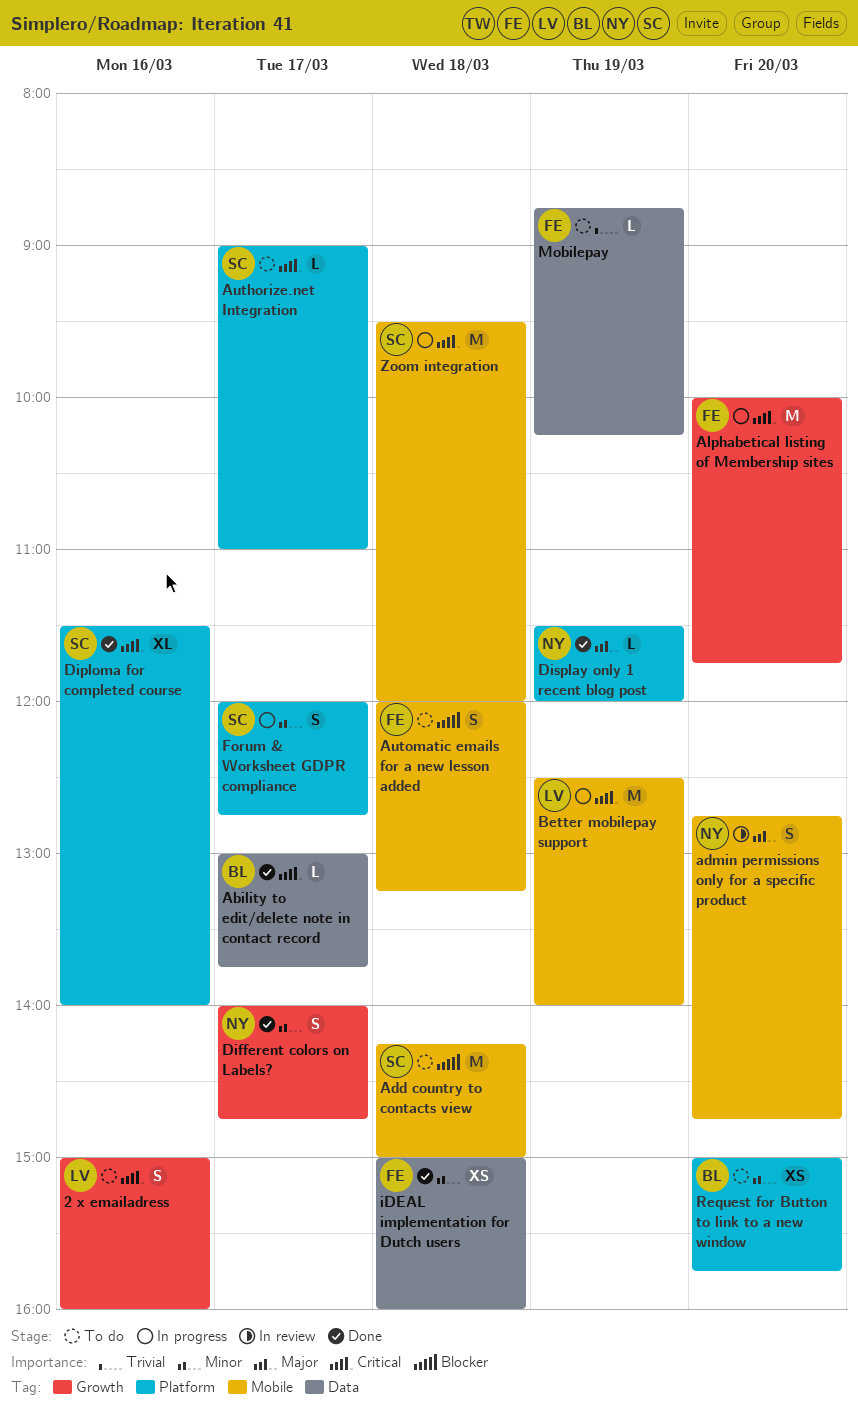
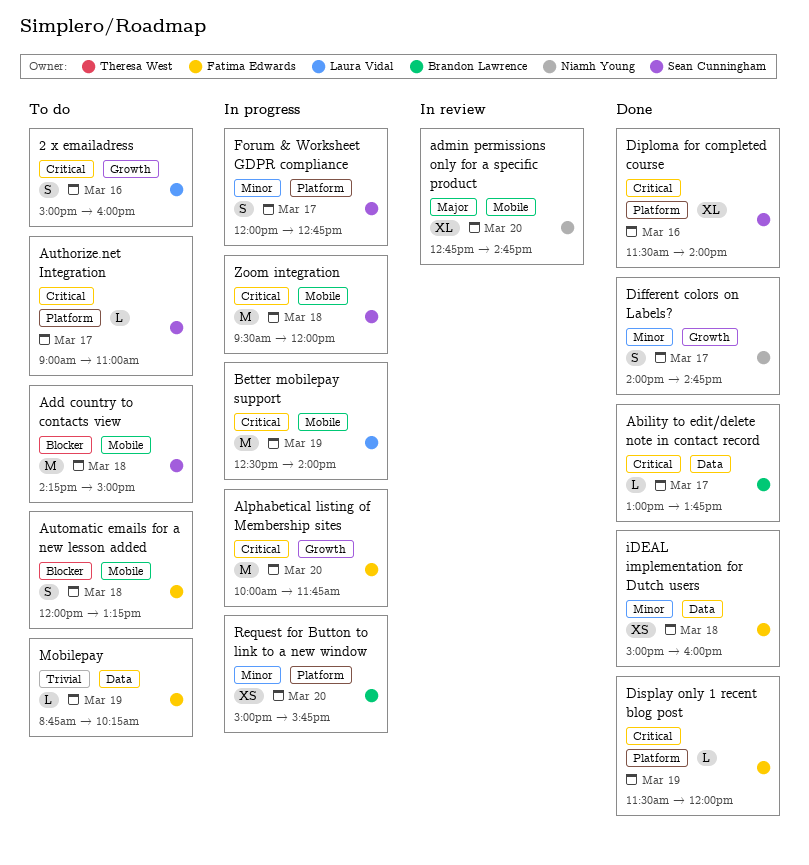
admin permissions only for a specific product, estimate: S -> XL
Display only 1 recent blog post, owner: Niamh Young -> Fatima Edwards
Display only 1 recent blog post, priority: Major -> Critical
Request for Button to link to a new window, status: To do -> In progress

